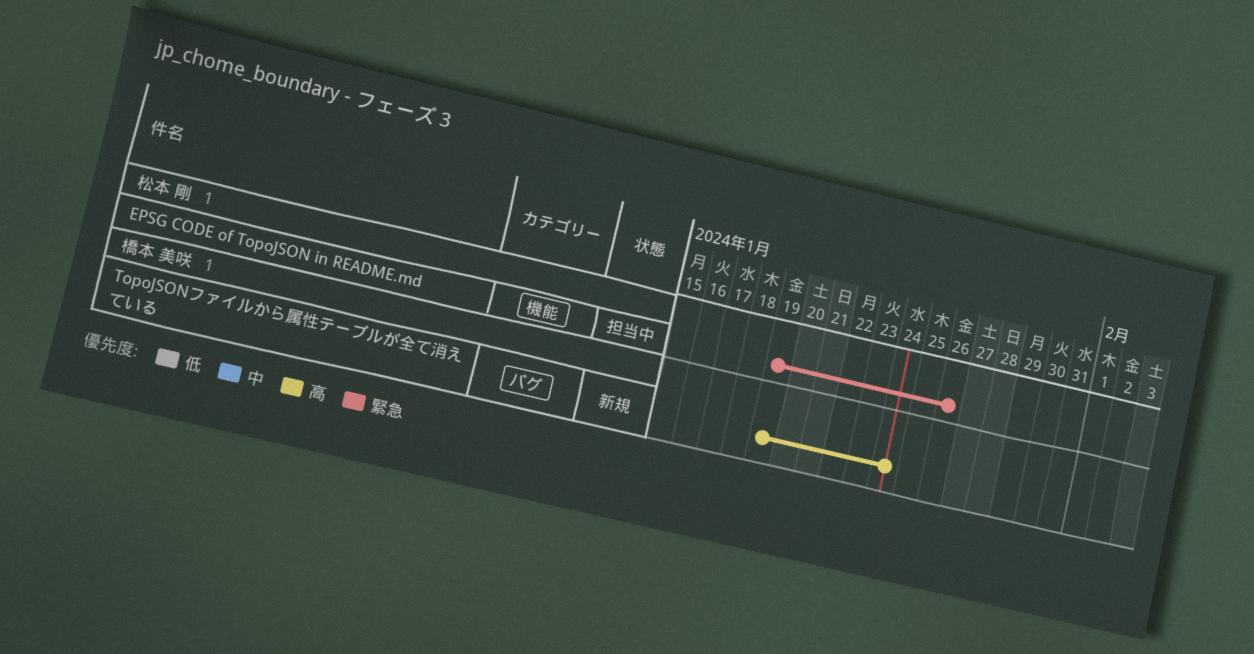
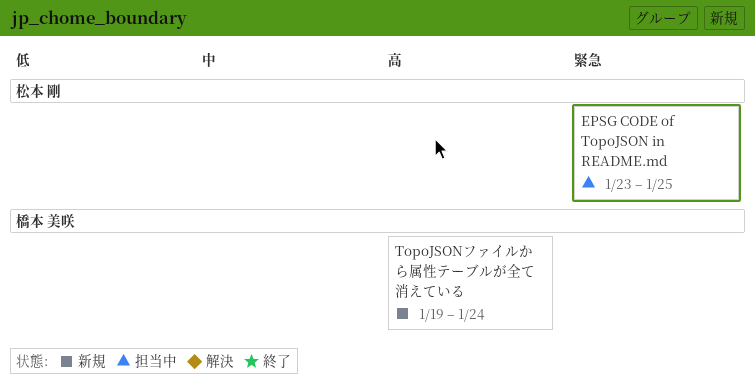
EPSG CODE of TopoJSON in README.md, start: Jan 19 -> Jan 23
EPSG CODE of TopoJSON in README.md, due: Jan 26 -> Jan 25

